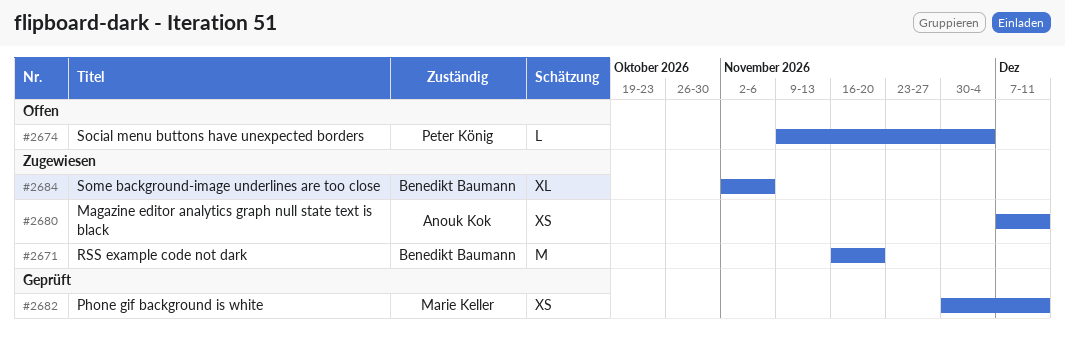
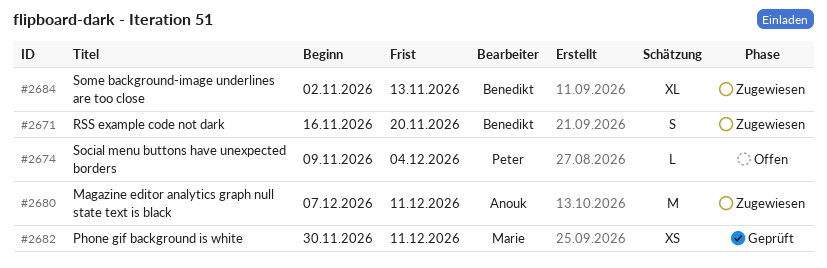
#2671, estimate: M -> S
#2680, estimate: XS -> M
#2684, due: Nov 6 -> Nov 13

